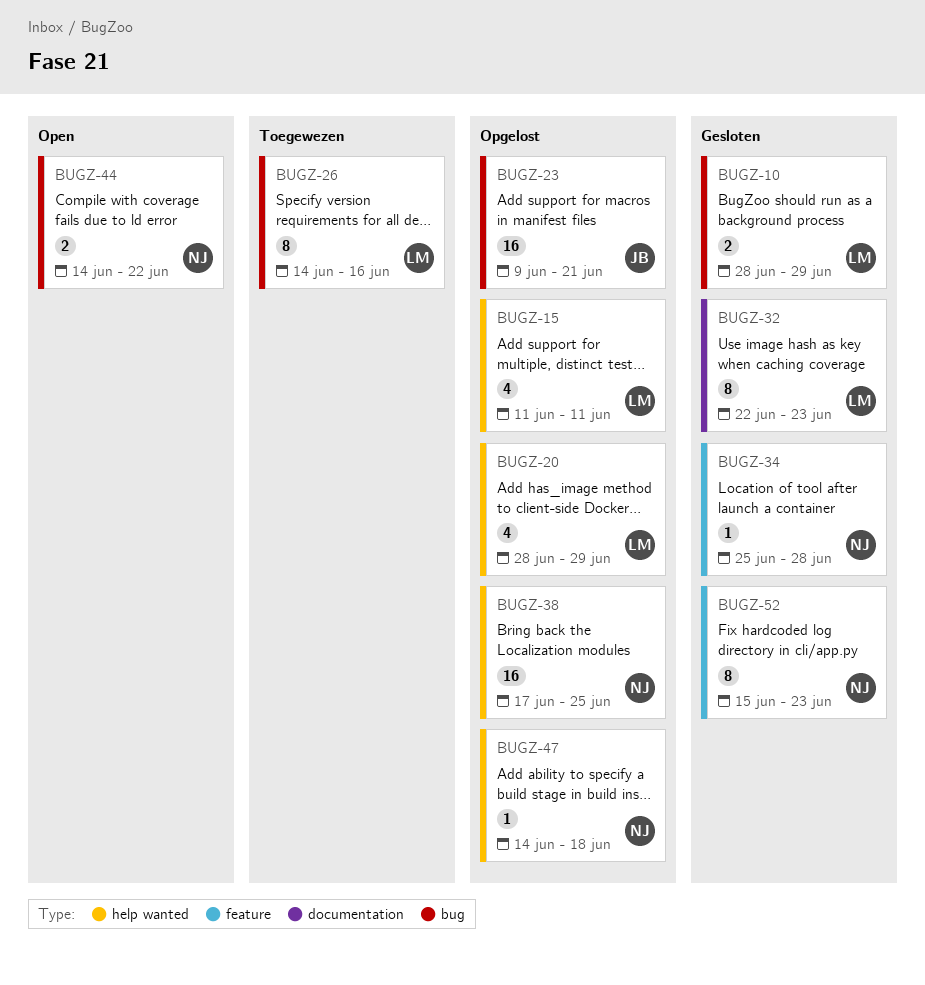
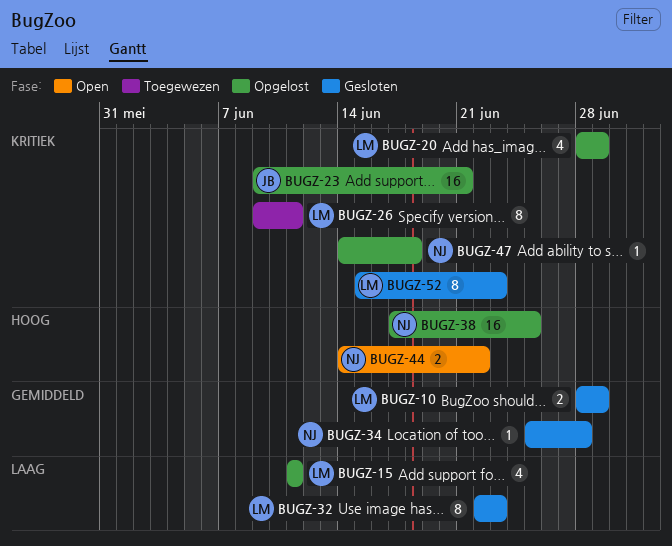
BUGZ-26, start: Jun 14 -> Jun 9
BUGZ-26, due: Jun 16 -> Jun 11
BUGZ-52, owner: NJ -> LM

